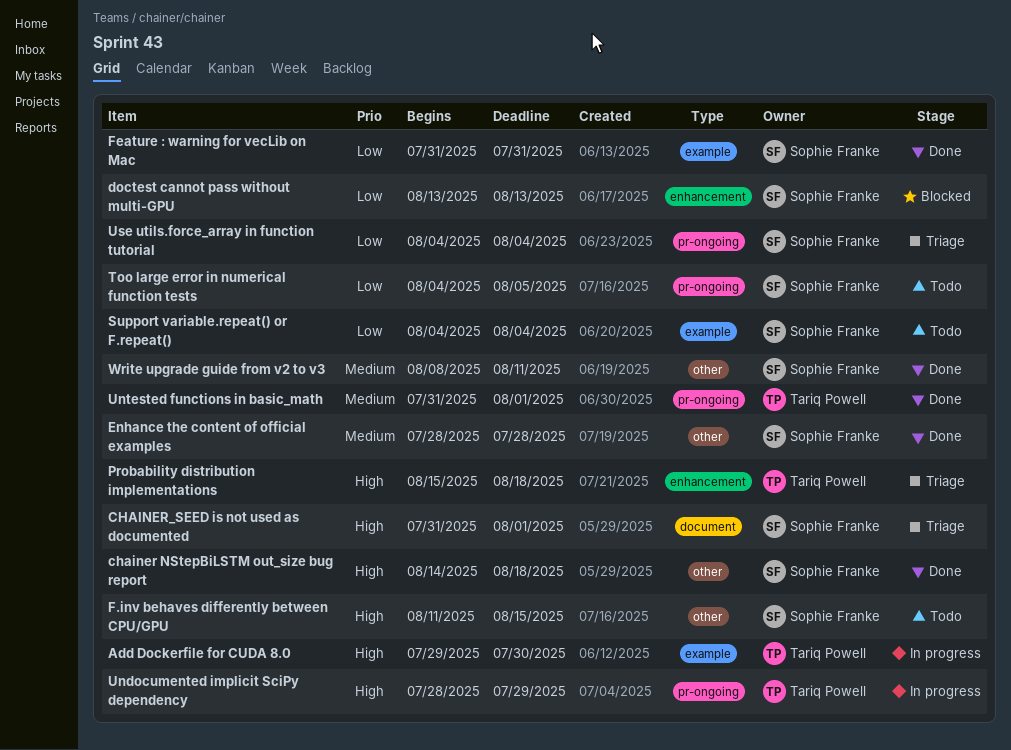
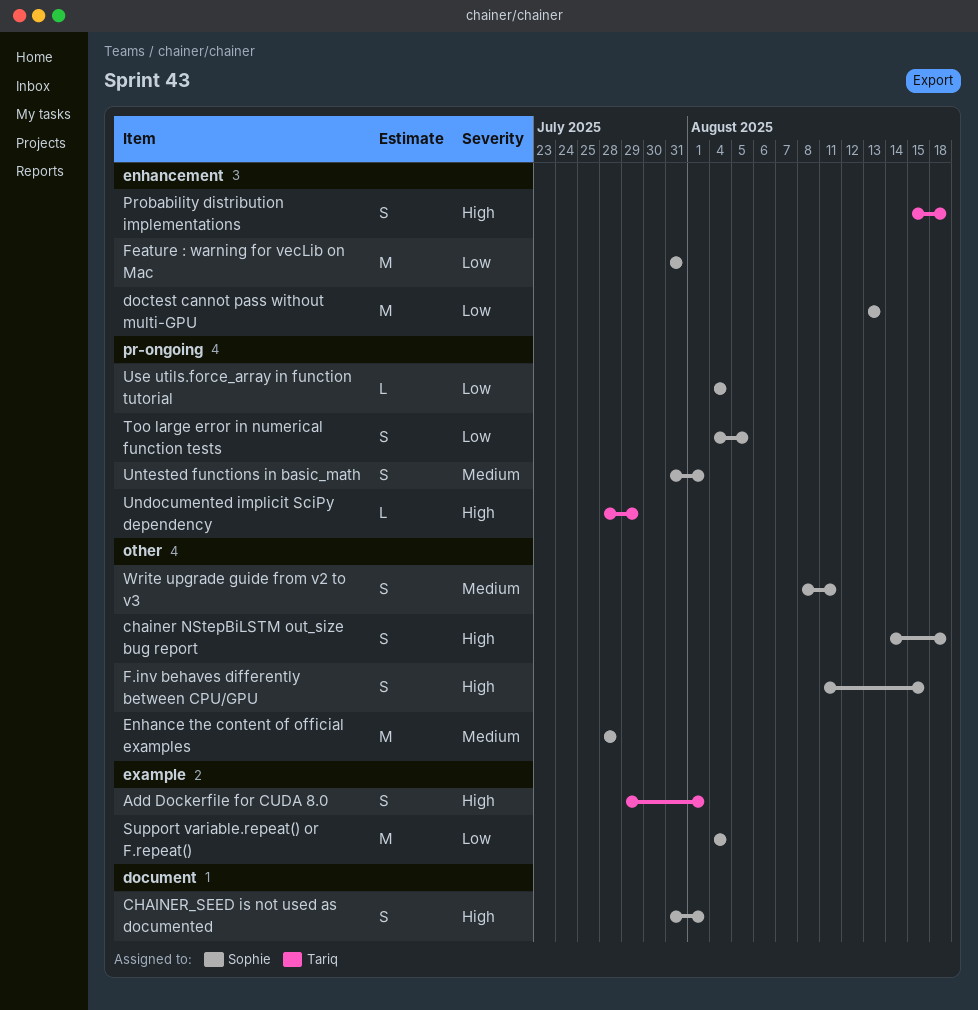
Add Dockerfile for CUDA 8.0, due: Jul 30 -> Aug 1
Feature : warning for vecLib on Mac, label: example -> enhancement
Untested functions in basic_math, owner: Tariq Powell -> Sophie Franke

